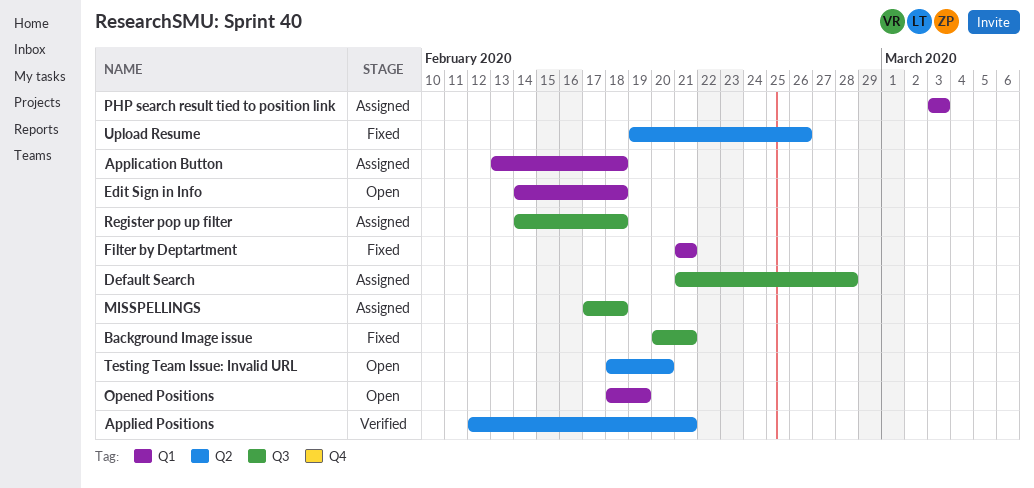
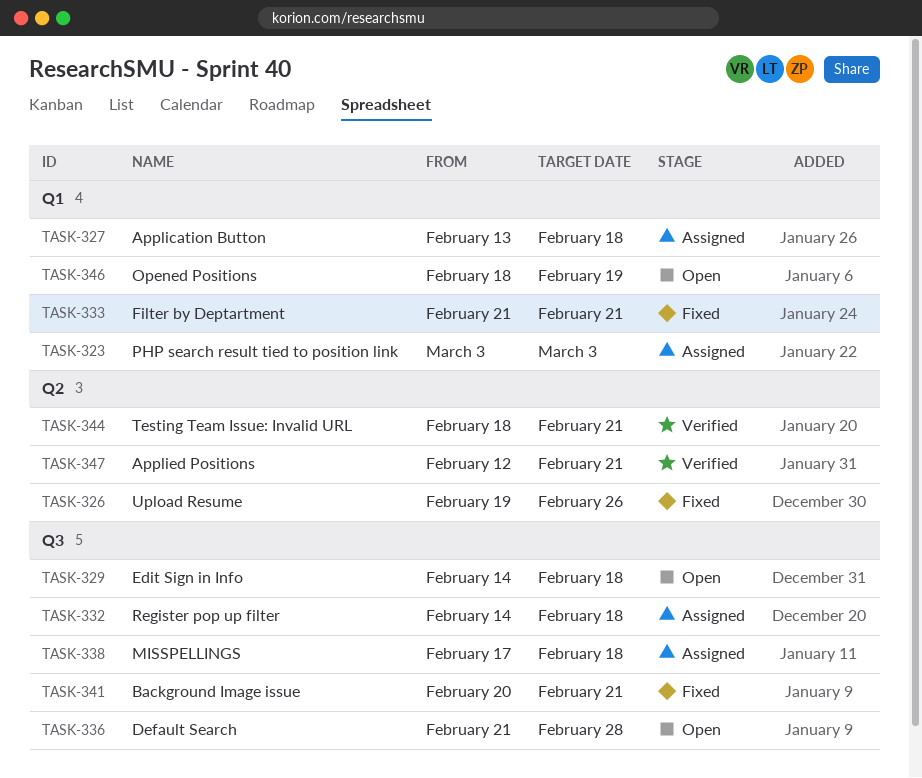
Default Search, status: Assigned -> Open
Edit Sign in Info, label: Q1 -> Q3
Testing Team Issue: Invalid URL, status: Open -> Verified
Testing Team Issue: Invalid URL, due: Feb 20 -> Feb 21

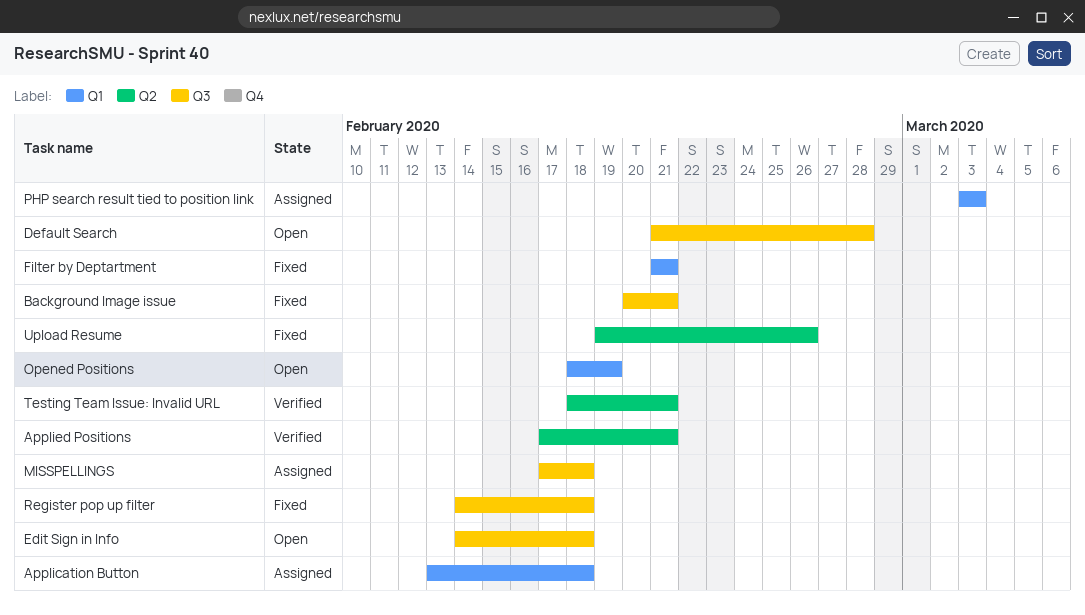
Applied Positions, start: Feb 12 -> Feb 17
Register pop up filter, status: Assigned -> Fixed

